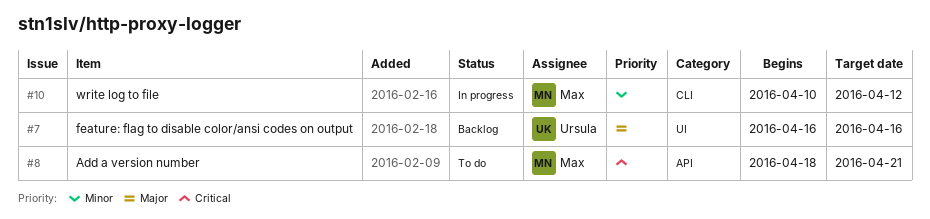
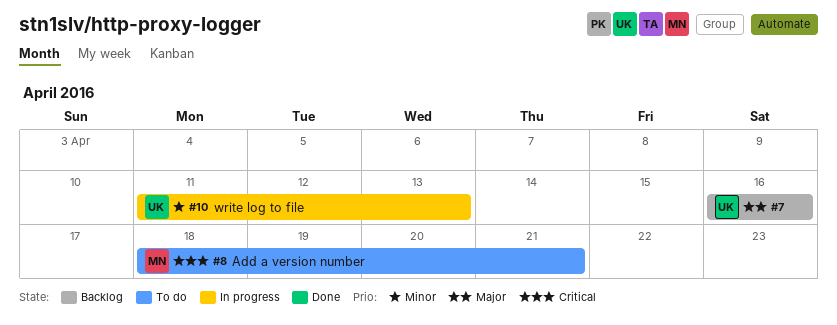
#10, owner: Max -> Ursula
#10, start: Apr 10 -> Apr 11
#10, due: Apr 12 -> Apr 13

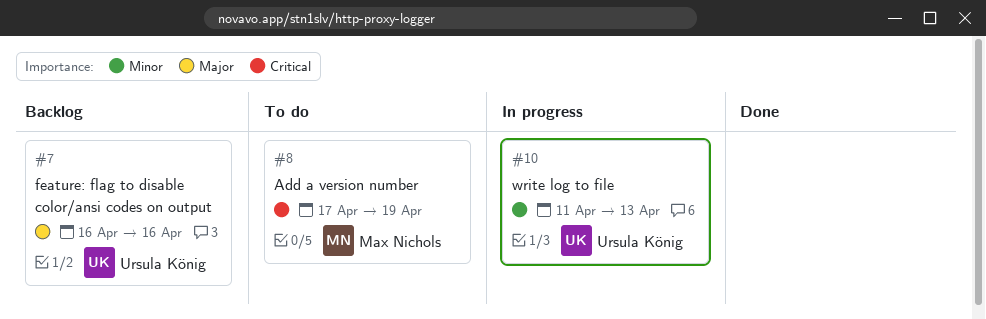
#8, start: Apr 18 -> Apr 17
#8, due: Apr 21 -> Apr 19

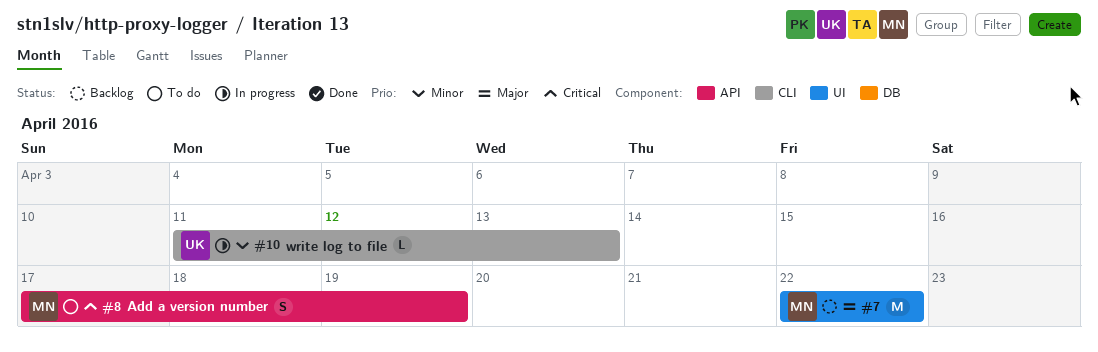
#7, owner: Ursula König -> Max Nichols
#7, start: Apr 16 -> Apr 22
#7, due: Apr 16 -> Apr 22

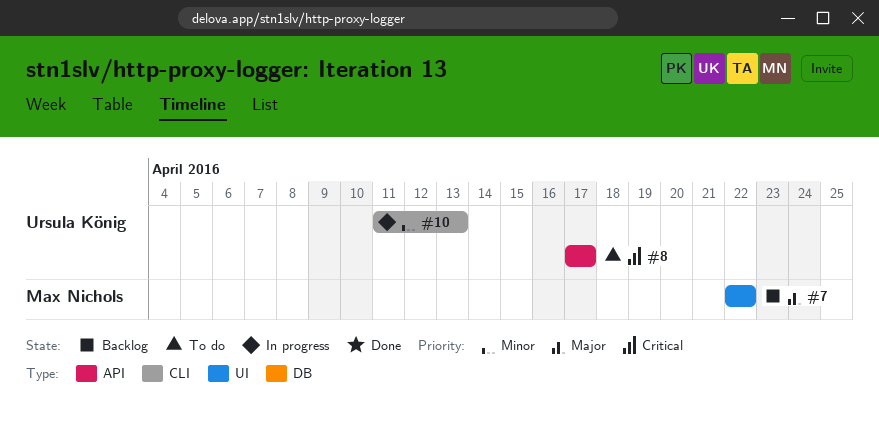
#8, owner: Max Nichols -> Ursula König
#8, due: Apr 19 -> Apr 17

